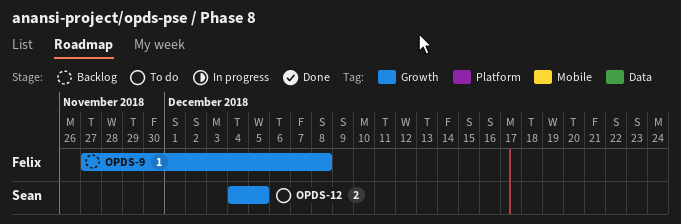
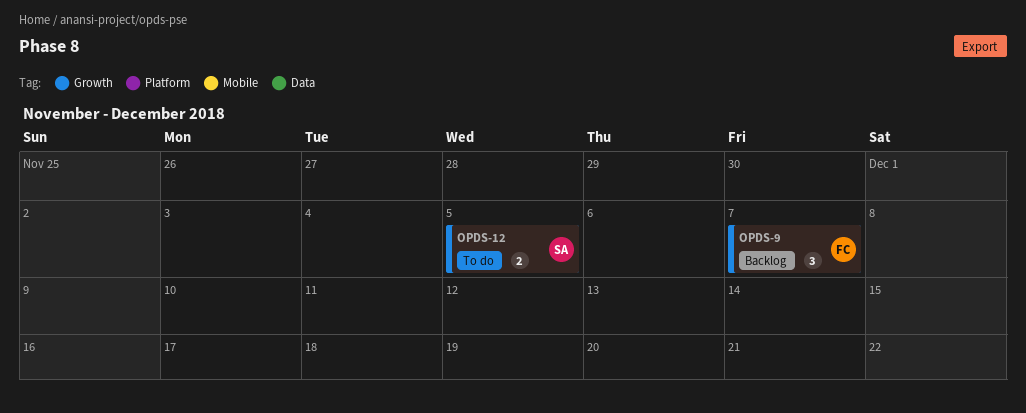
OPDS-9, estimate: 1 -> 3
OPDS-9, due: Dec 8 -> Dec 7

